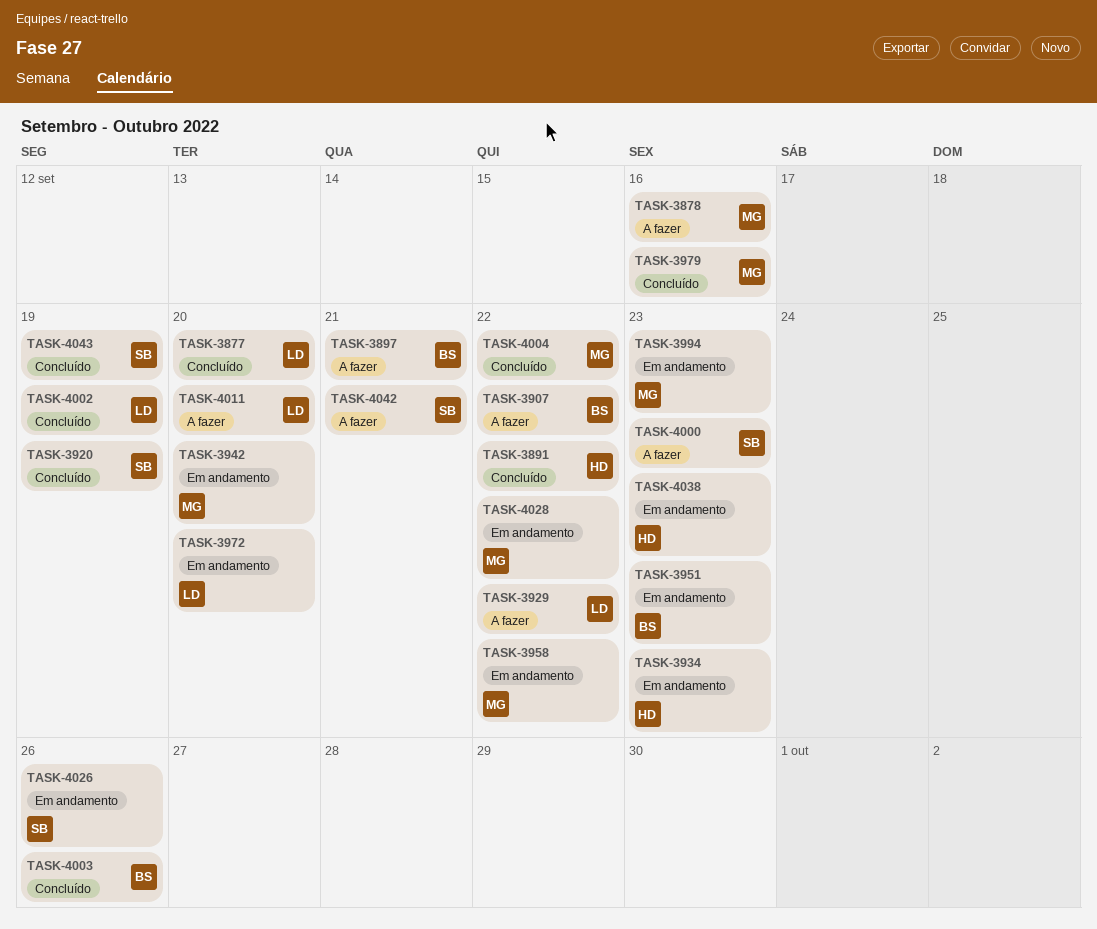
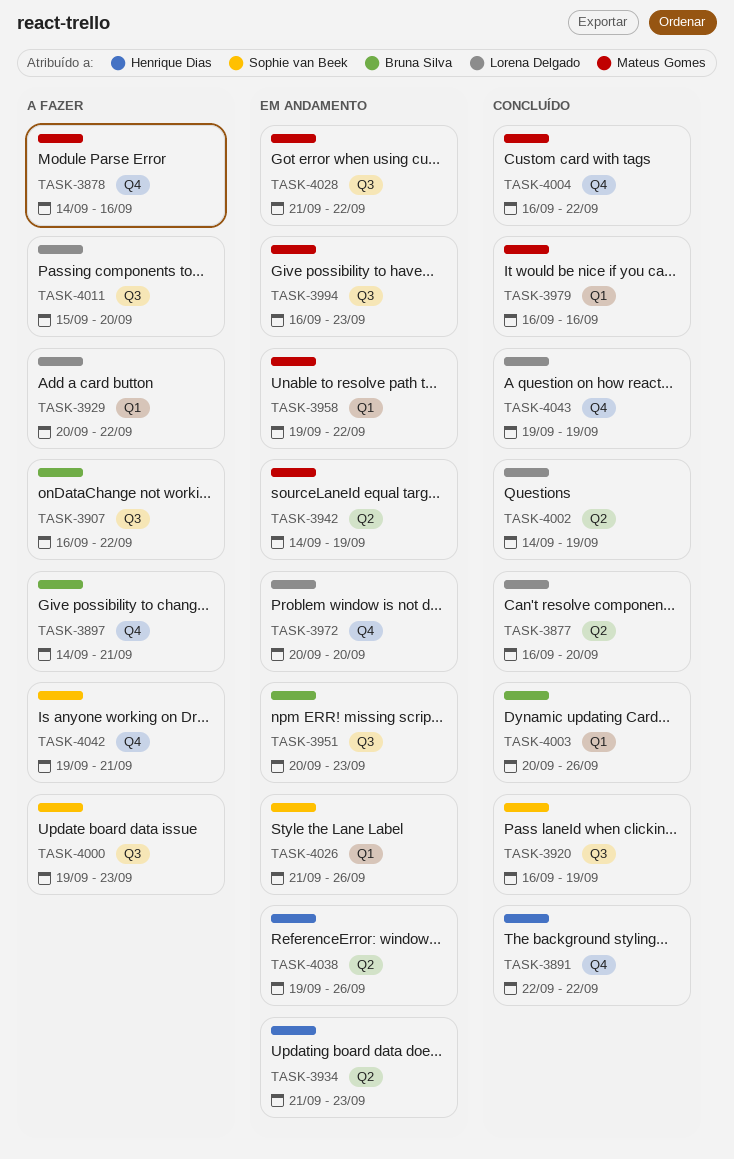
TASK-3942, due: Sep 20 -> Sep 19
TASK-4038, due: Sep 23 -> Sep 26
TASK-4043, owner: Sophie van Beek -> Lorena Delgado

